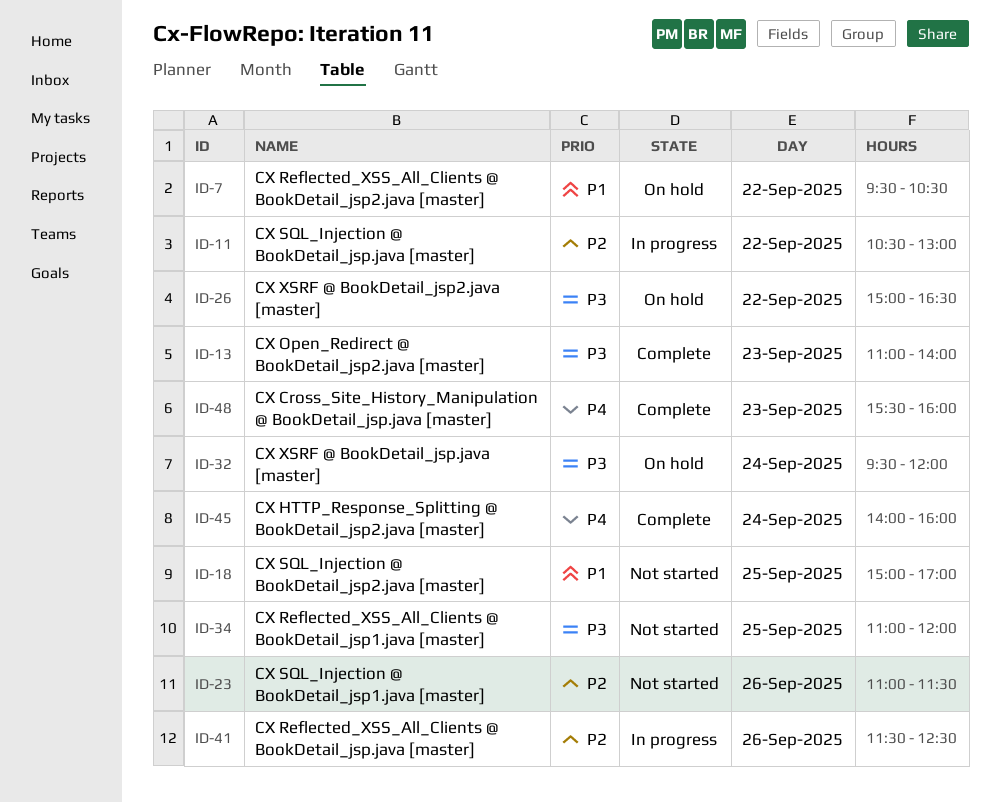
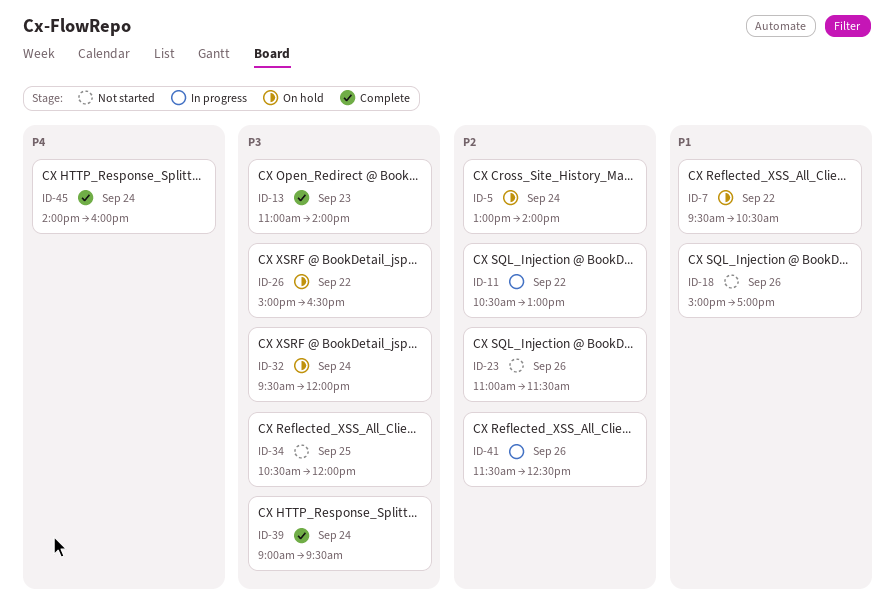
ID-5: none -> present
ID-18, day: Sep 25 -> Sep 26
ID-34, begins: 11:00 -> 10:30
ID-39: none -> present
ID-48: present -> none

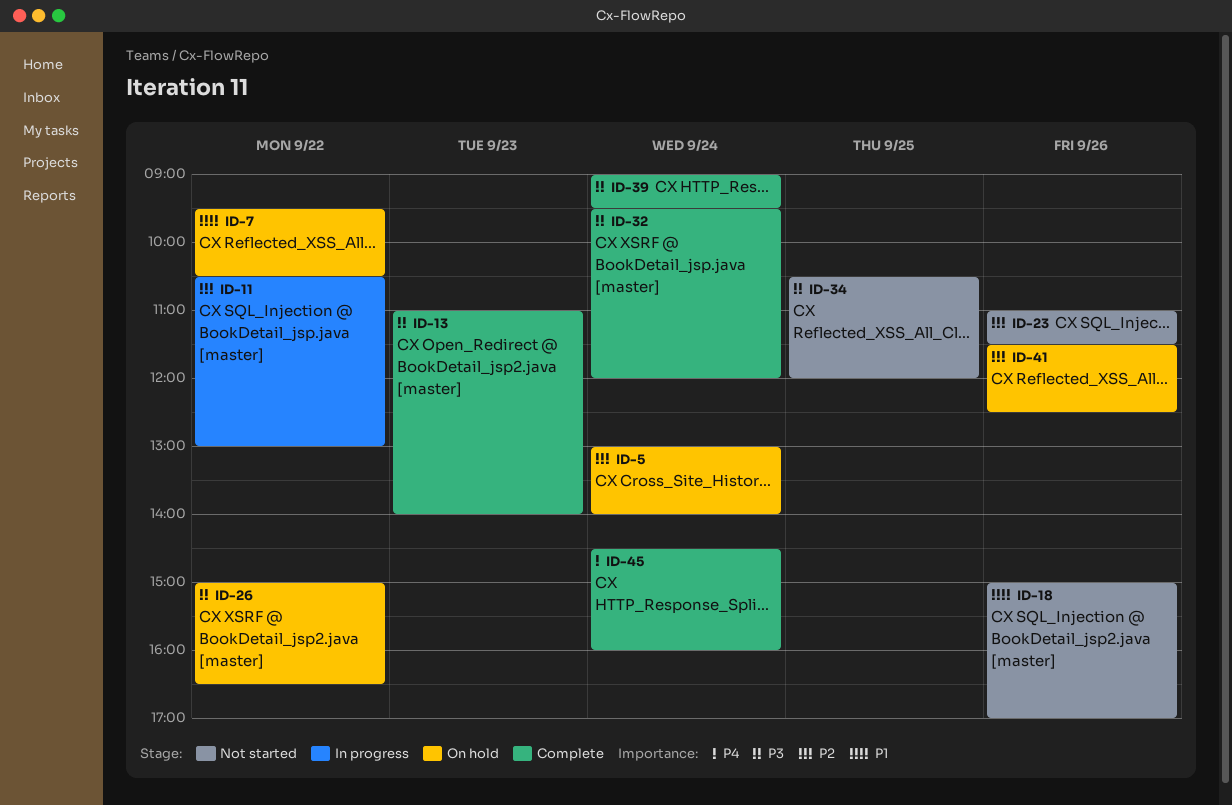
ID-32, status: On hold -> Complete
ID-41, status: In progress -> On hold
ID-45, begins: 14:00 -> 14:30

